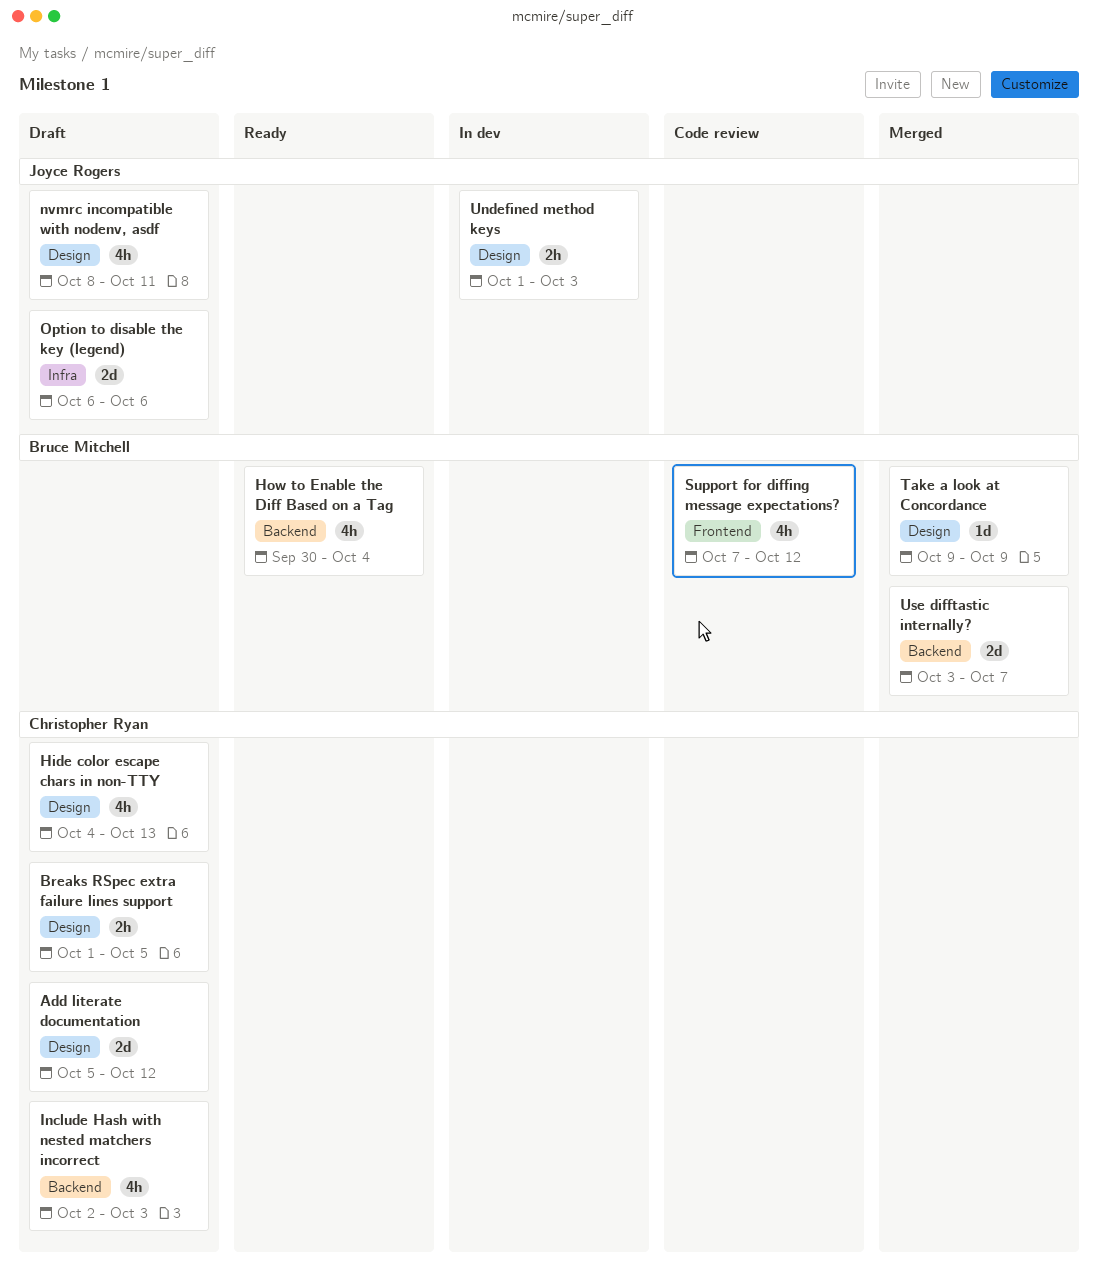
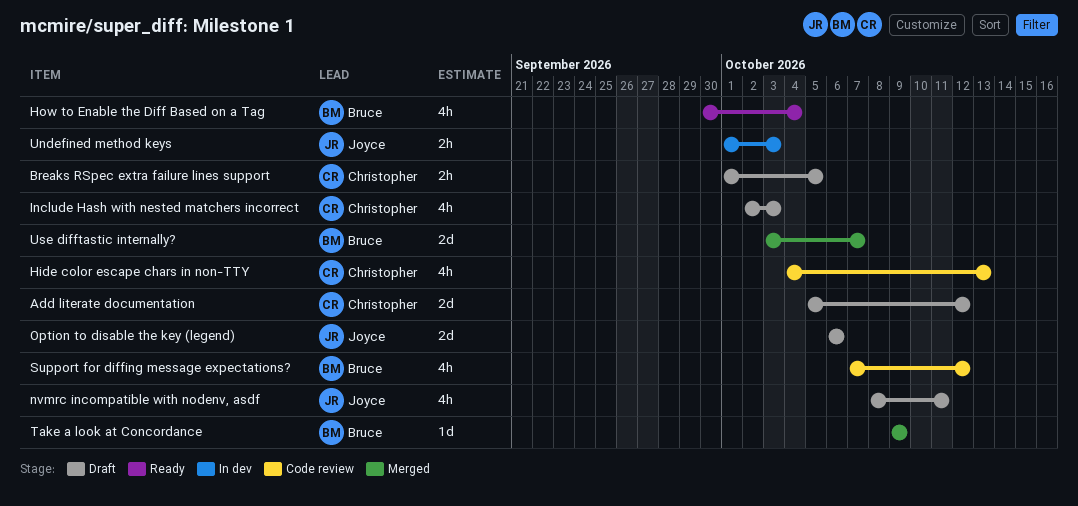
Hide color escape chars in non-TTY, status: Draft -> Code review

